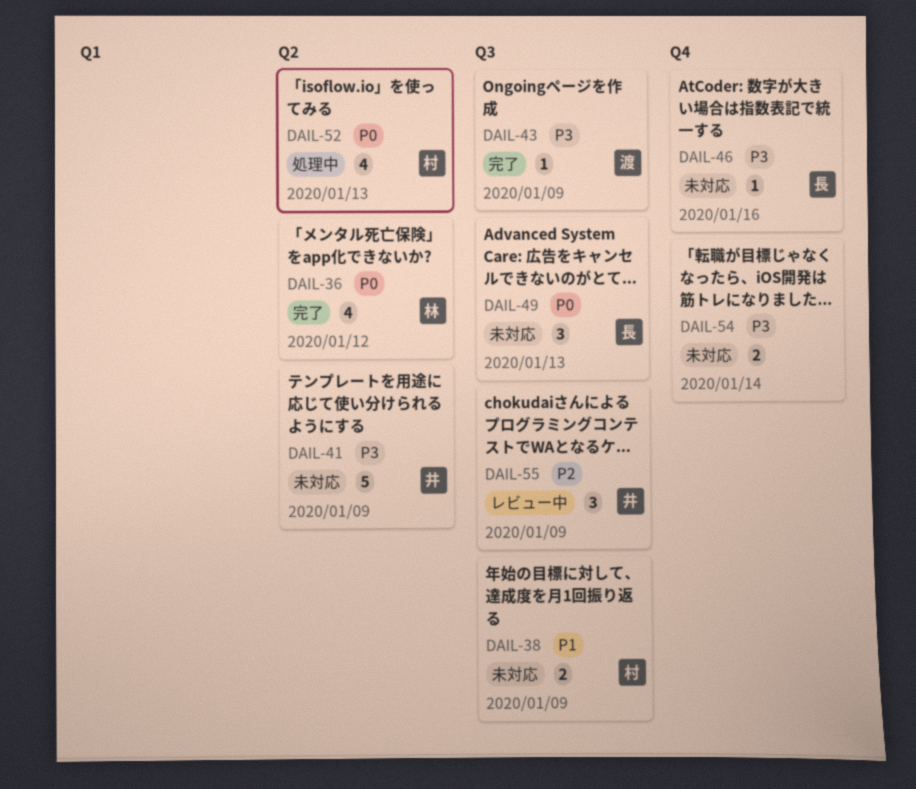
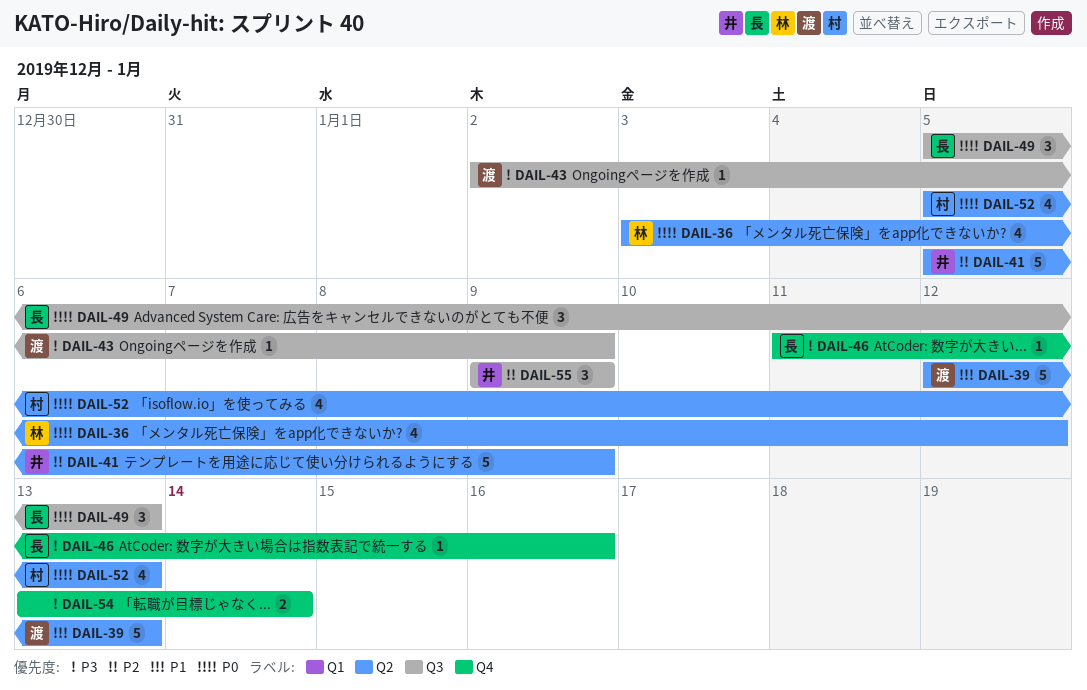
DAIL-38: present -> none
DAIL-39: none -> present
DAIL-41, priority: P3 -> P2

